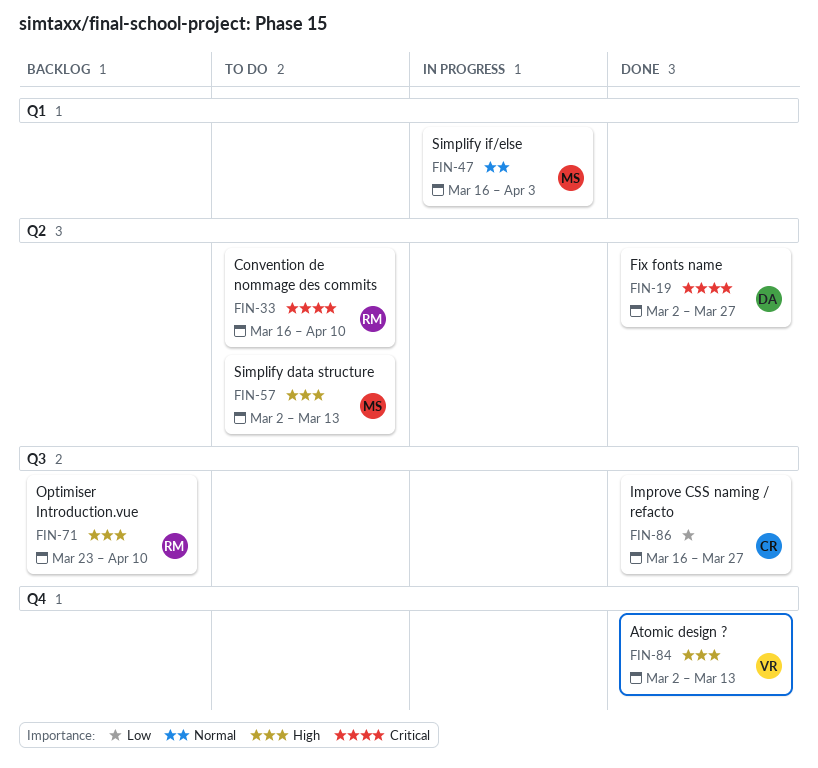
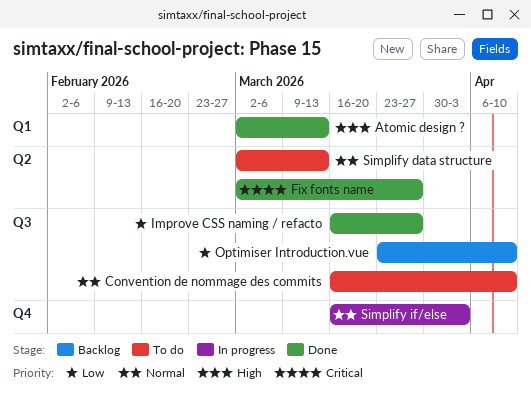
Atomic design ?, label: Q4 -> Q1
Convention de nommage des commits, priority: Critical -> Normal
Convention de nommage des commits, label: Q2 -> Q3
Optimiser Introduction.vue, priority: High -> Low
Simplify data structure, priority: High -> Normal
Simplify if/else, label: Q1 -> Q4

